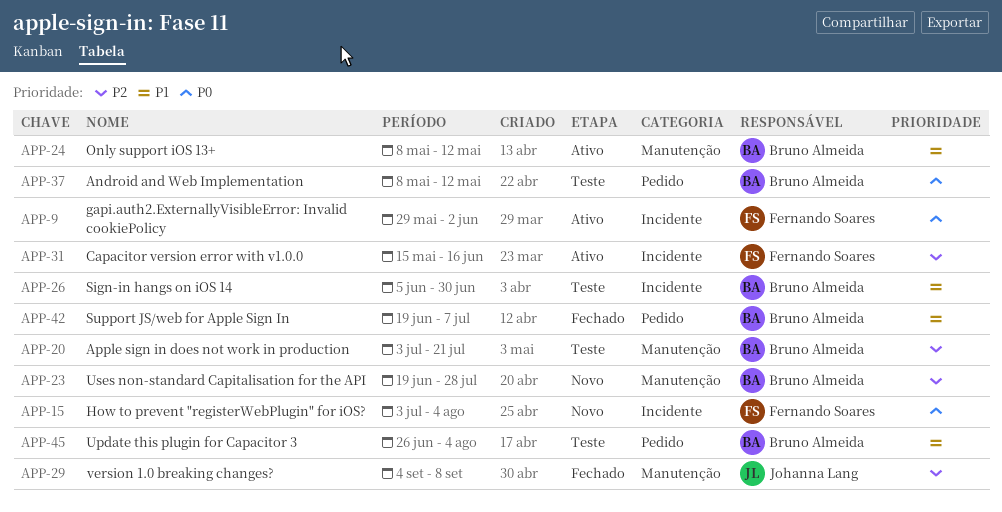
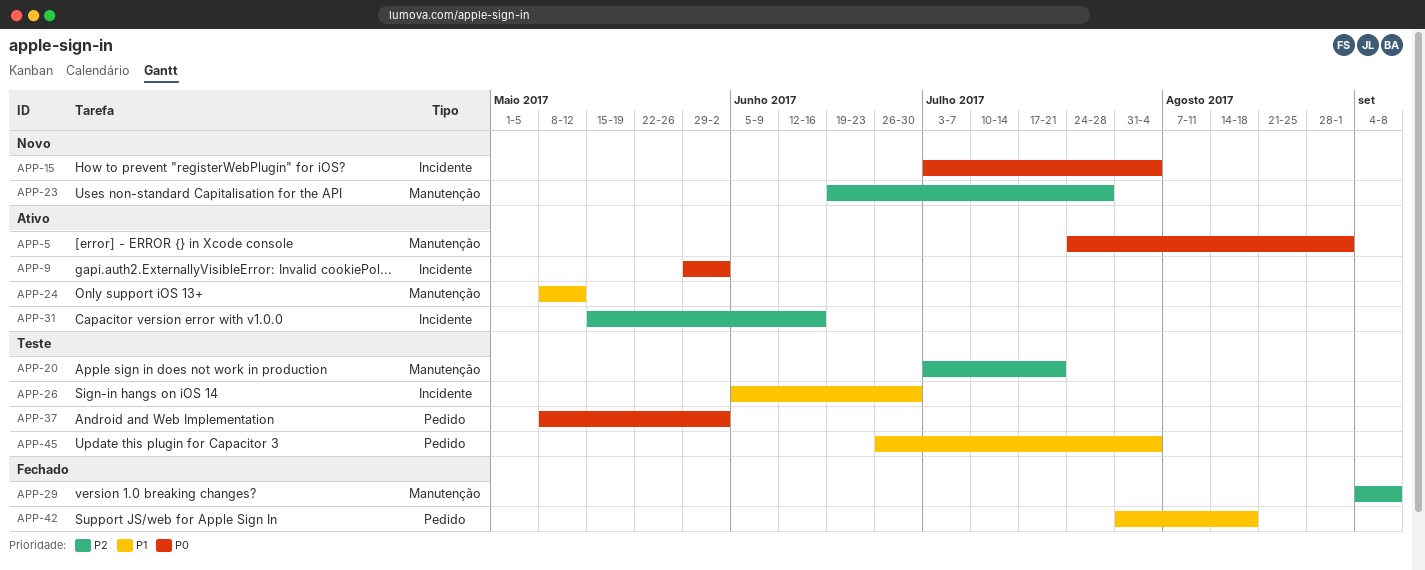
APP-5: none -> present
APP-37, due: May 12 -> Jun 2
APP-42, start: Jun 19 -> Jul 31
APP-42, due: Jul 7 -> Aug 18

